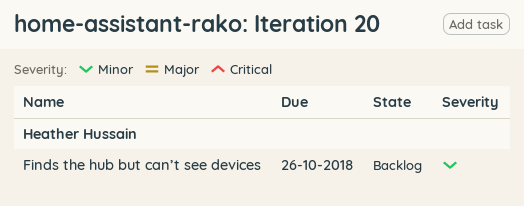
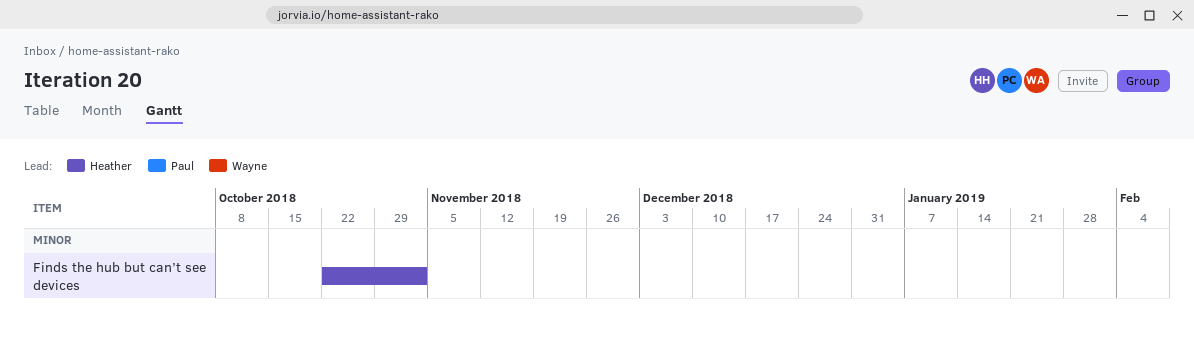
Finds the hub but can’t see devices, due: Oct 26 -> Nov 2

